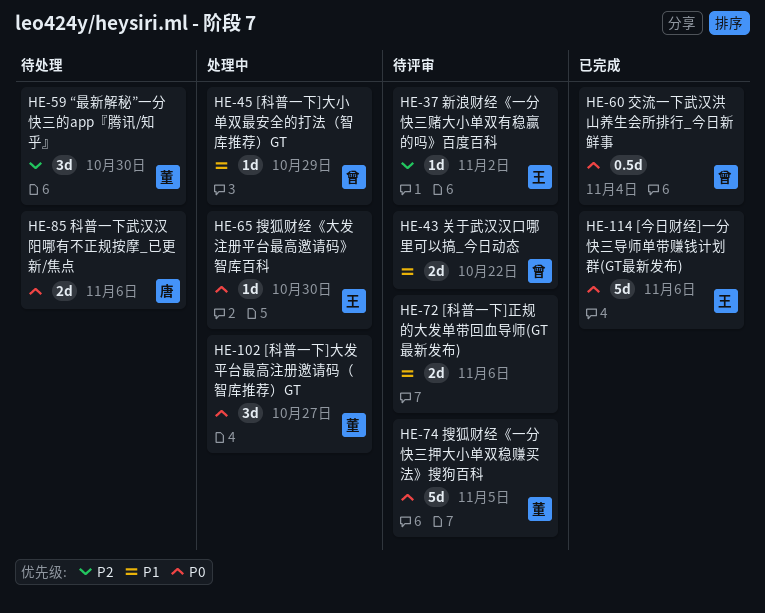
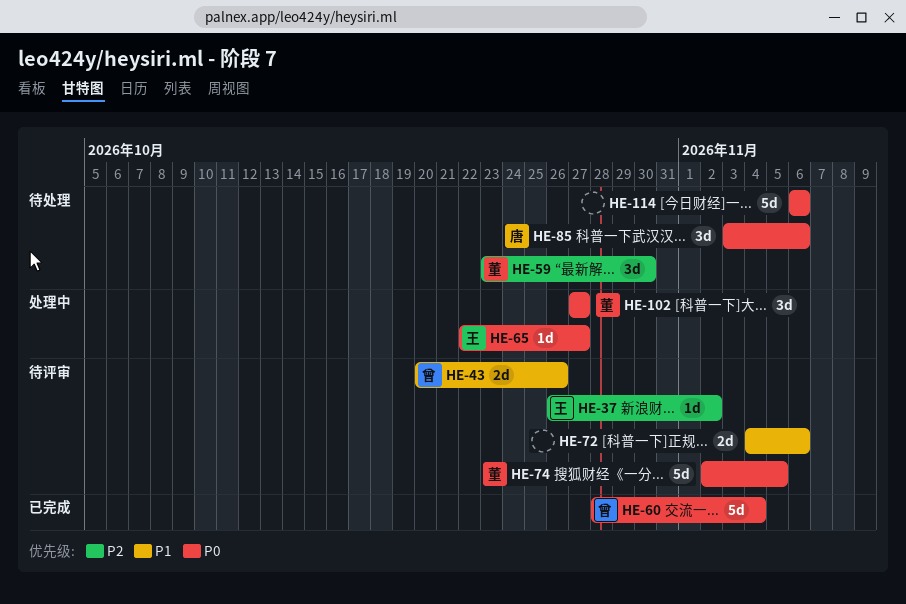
HE-43, due: Oct 22 -> Oct 26
HE-45: present -> none
HE-60, estimate: 0.5d -> 5d
HE-65, due: Oct 30 -> Oct 27
HE-85, estimate: 2d -> 3d
HE-114, status: 已完成 -> 待处理
HE-114, owner: 王 -> none

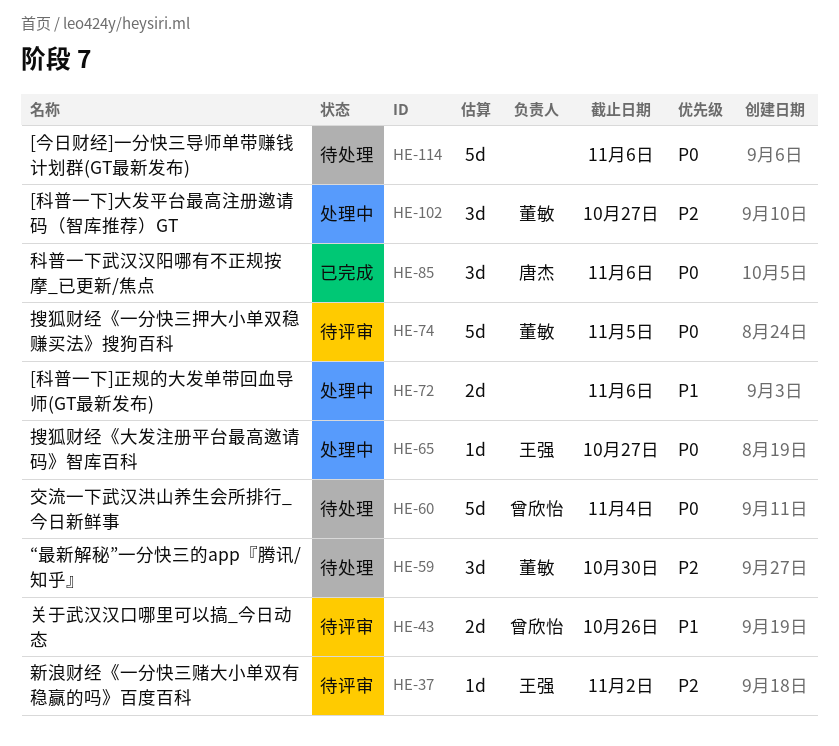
HE-60, status: 已完成 -> 待处理
HE-72, status: 待评审 -> 处理中
HE-85, status: 待处理 -> 已完成
HE-102, priority: P0 -> P2

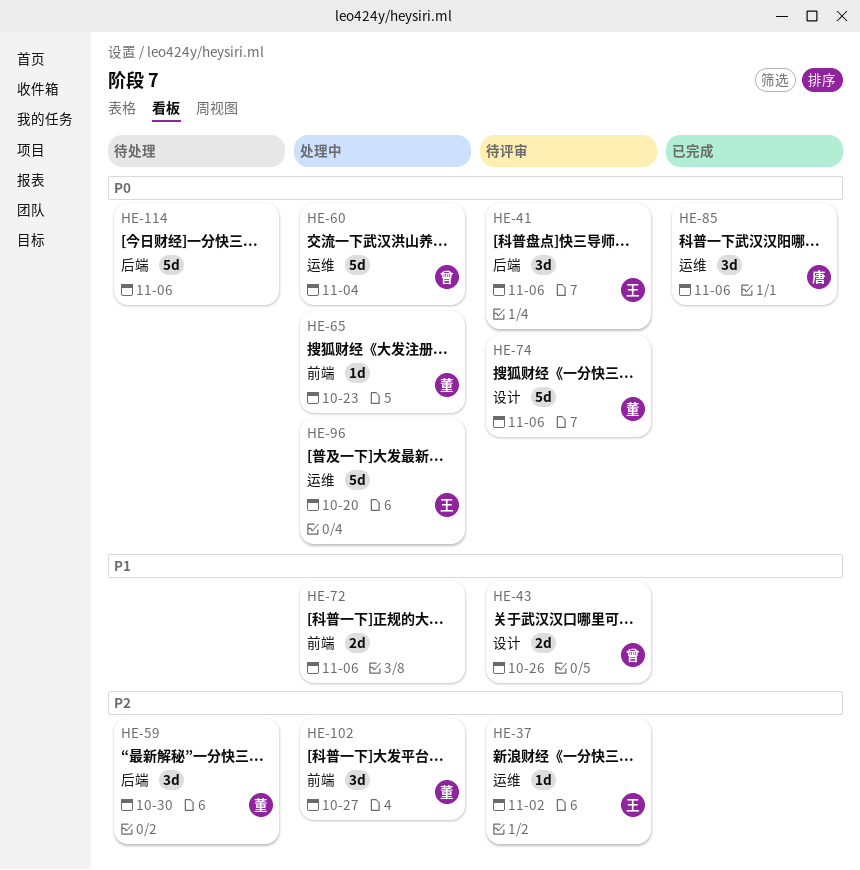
HE-41: none -> present
HE-60, status: 待处理 -> 处理中
HE-65, owner: 王强 -> 董敏
HE-65, due: Oct 27 -> Oct 23
HE-74, due: Nov 5 -> Nov 6
HE-96: none -> present

